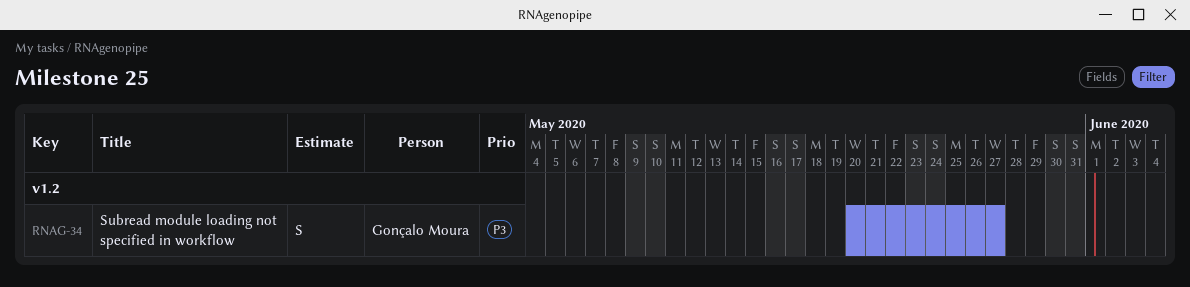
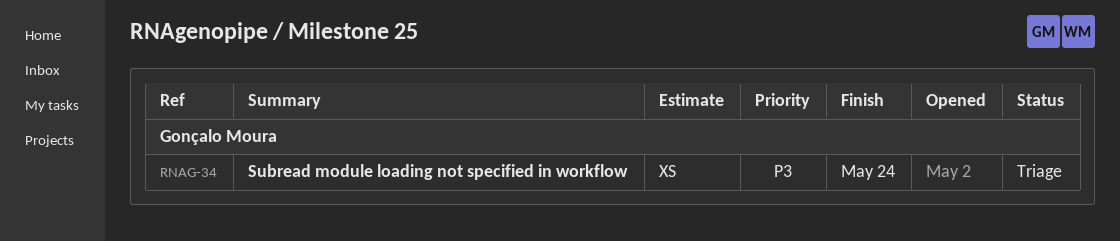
RNAG-34, estimate: S -> XS
RNAG-34, due: May 27 -> May 24

